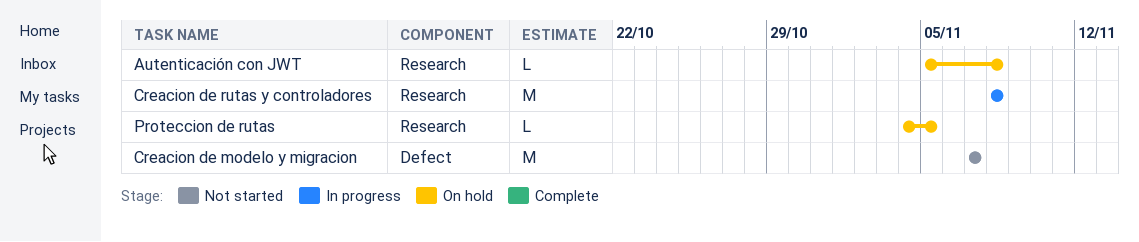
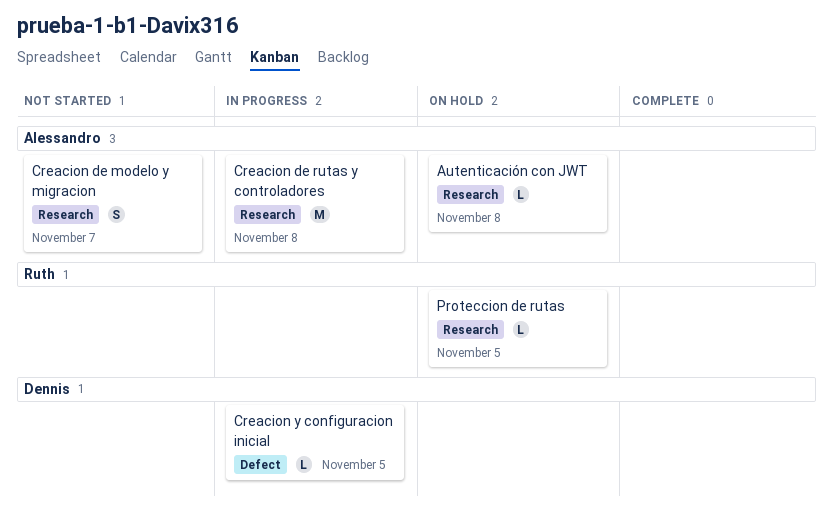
Creacion de modelo y migracion, label: Defect -> Research
Creacion de modelo y migracion, estimate: M -> S
Creacion y configuracion inicial: none -> present

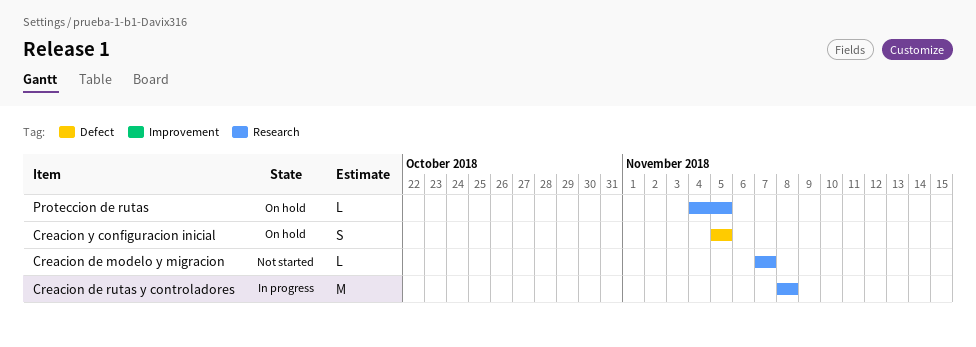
Autenticación con JWT: present -> none
Creacion de modelo y migracion, estimate: S -> L
Creacion y configuracion inicial, status: In progress -> On hold
Creacion y configuracion inicial, estimate: L -> S

